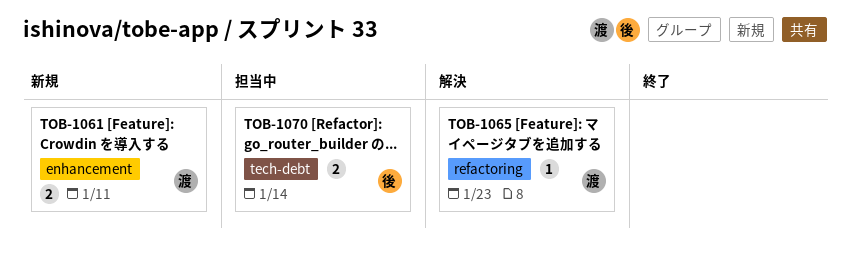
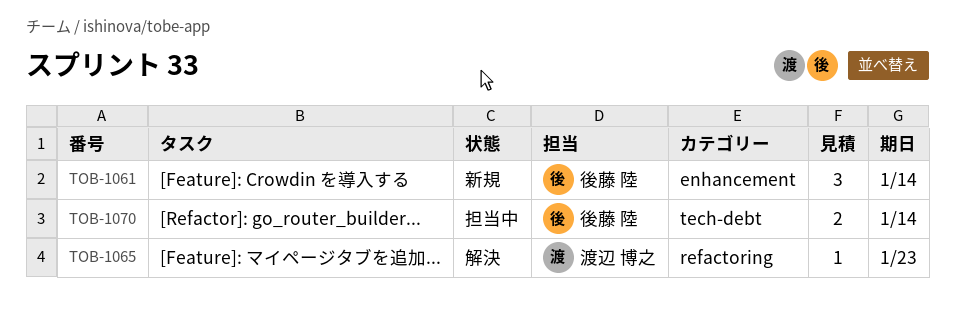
TOB-1061, owner: 渡辺 博之 -> 後藤 陸
TOB-1061, estimate: 2 -> 3
TOB-1061, due: Jan 11 -> Jan 14

